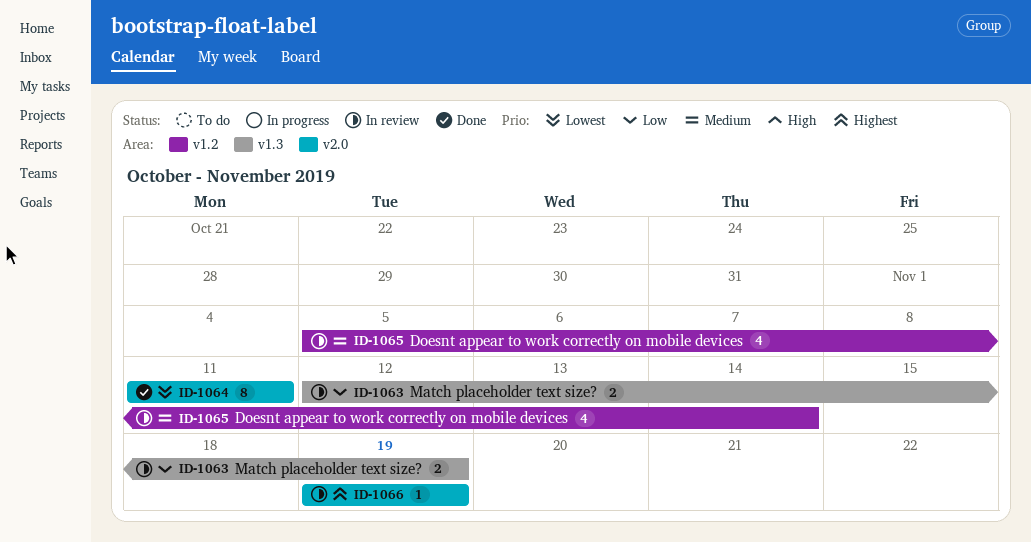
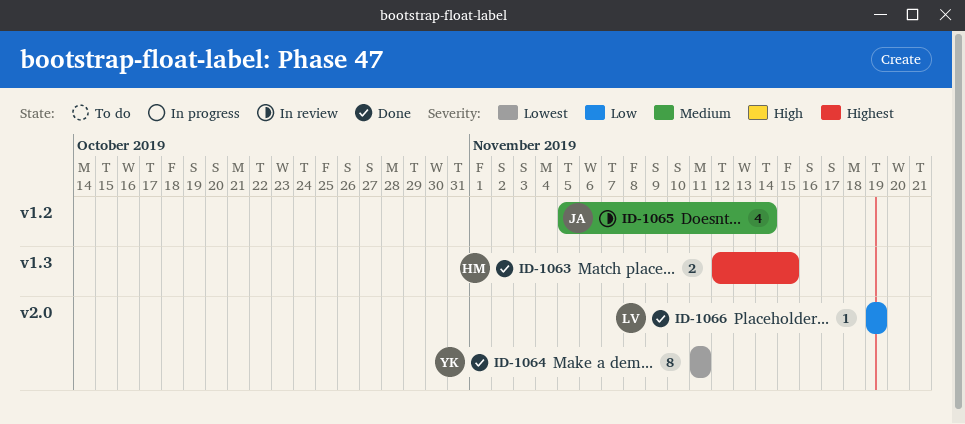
ID-1063, status: In review -> Done
ID-1063, priority: Low -> Highest
ID-1063, due: Nov 19 -> Nov 15
ID-1066, status: In review -> Done
ID-1066, priority: Highest -> Low

